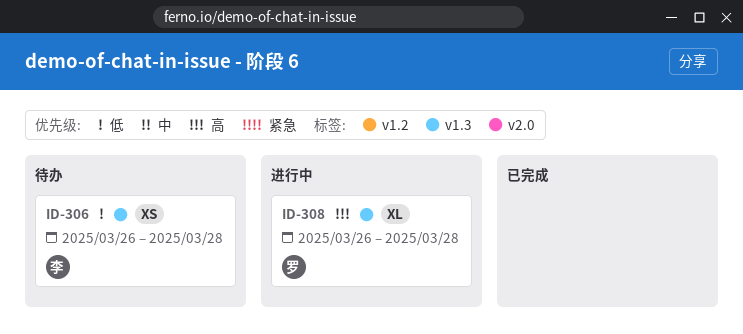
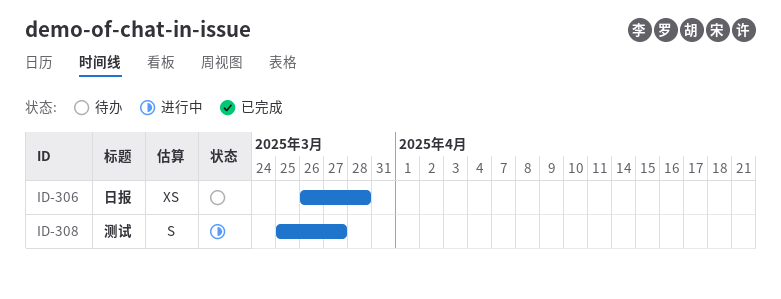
ID-308, estimate: XL -> S
ID-308, start: Mar 26 -> Mar 25
ID-308, due: Mar 28 -> Mar 27

